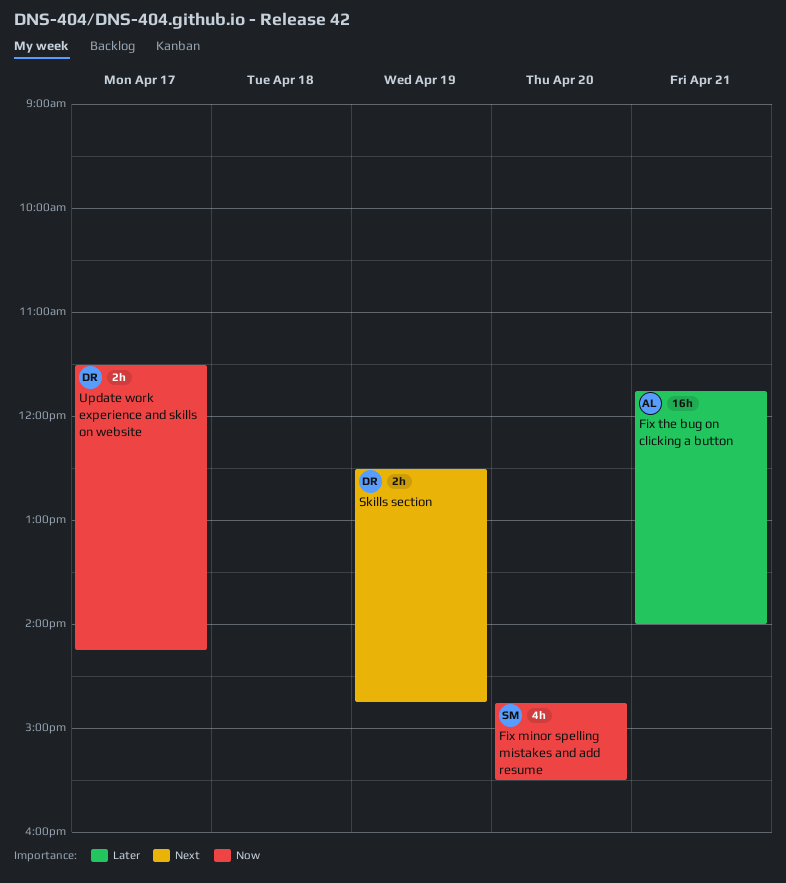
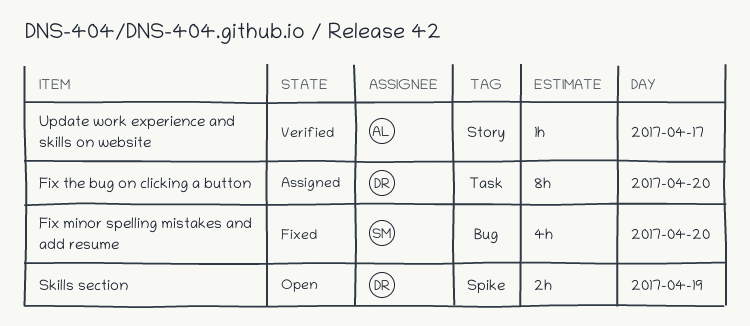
Fix the bug on clicking a button, owner: AL -> DR
Fix the bug on clicking a button, estimate: 16h -> 8h
Fix the bug on clicking a button, day: Apr 21 -> Apr 20
Update work experience and skills on website, owner: DR -> AL
Update work experience and skills on website, estimate: 2h -> 1h

